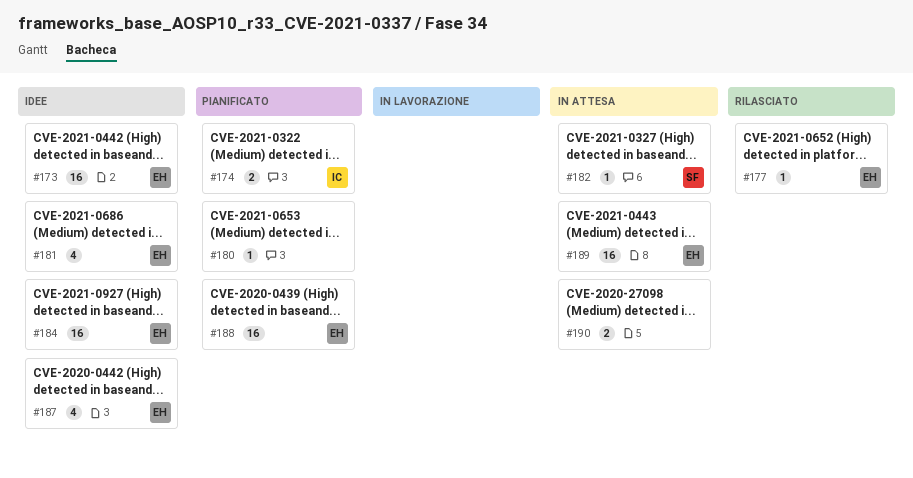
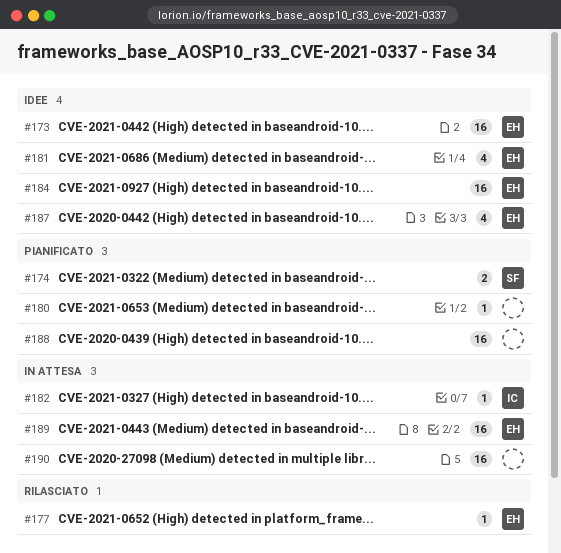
#174, owner: IC -> SF
#182, owner: SF -> IC
#188, owner: EH -> none
#190, estimate: 2 -> 16

